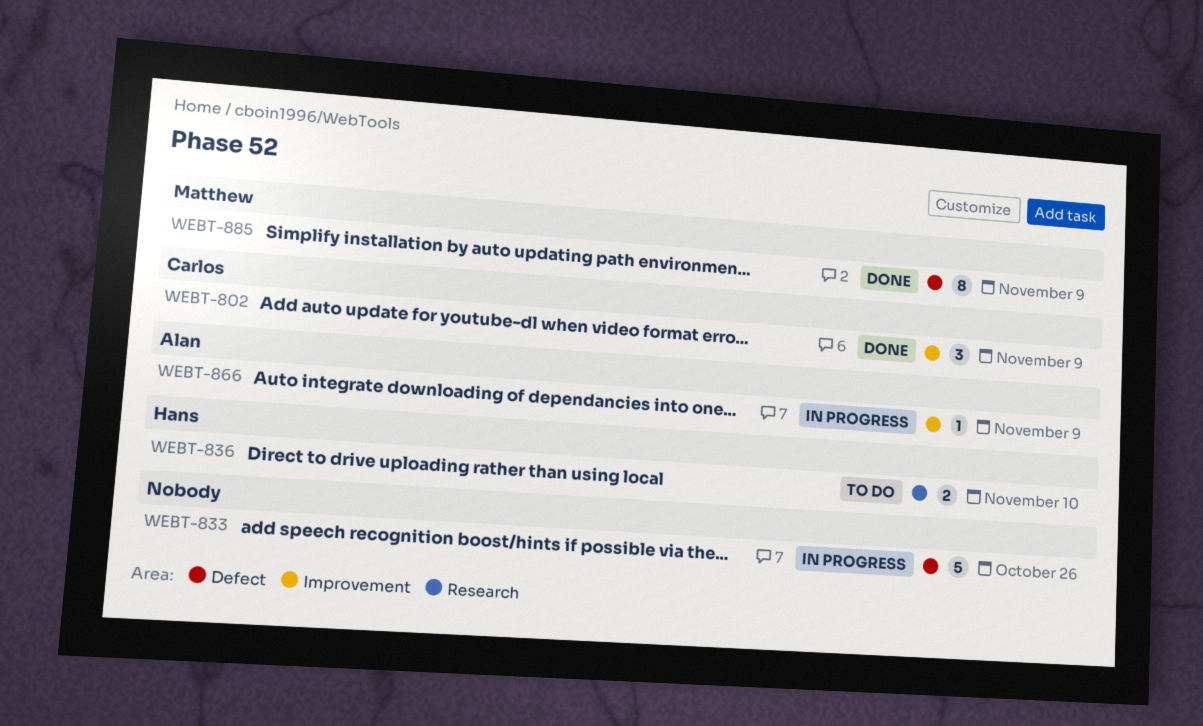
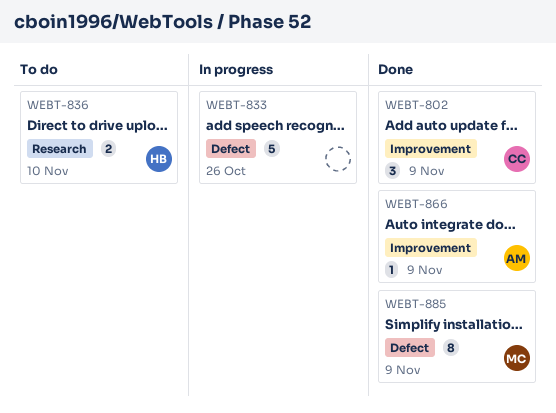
WEBT-866, status: In progress -> Done

